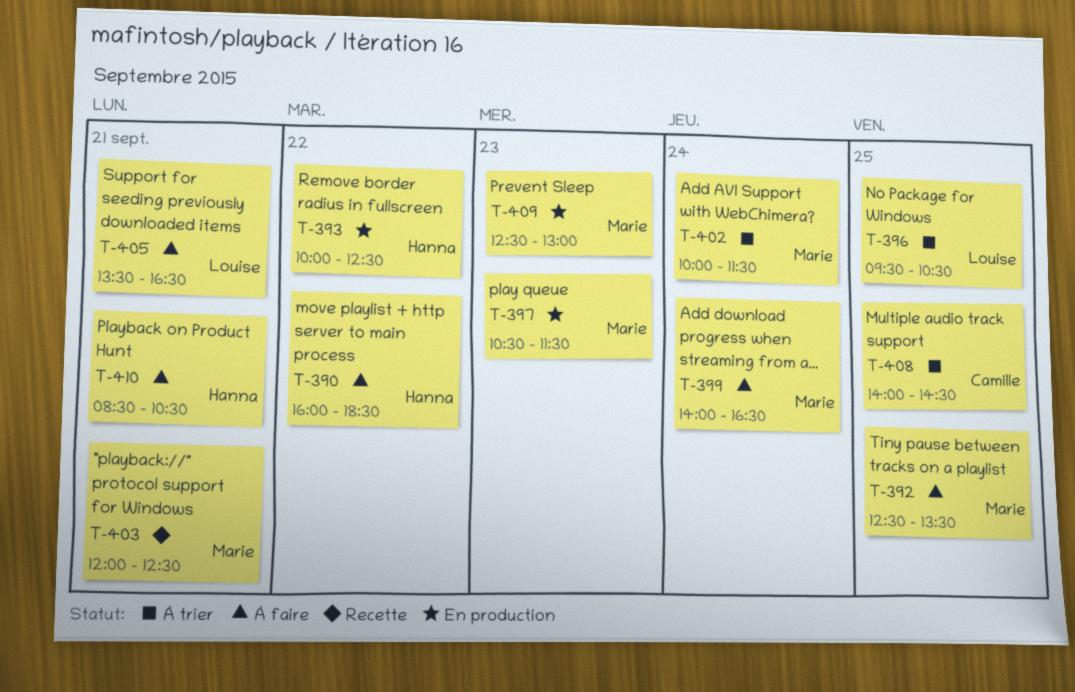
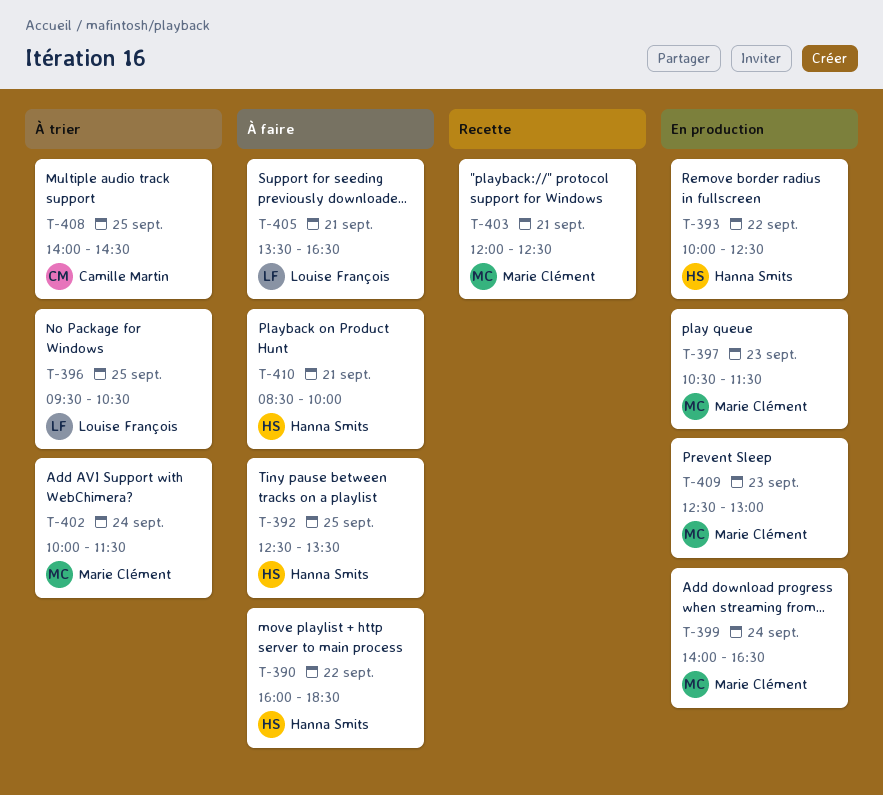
T-392, owner: Marie Clément -> Hanna Smits
T-399, status: À faire -> En production
T-410, ends: 10:30 -> 10:00

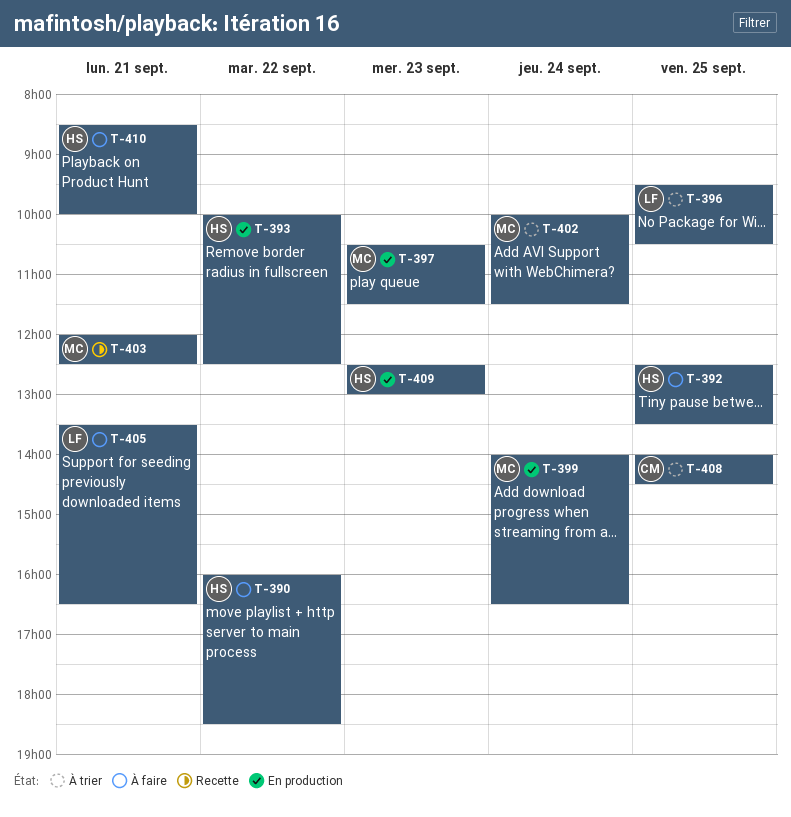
T-409, owner: Marie Clément -> Hanna Smits

